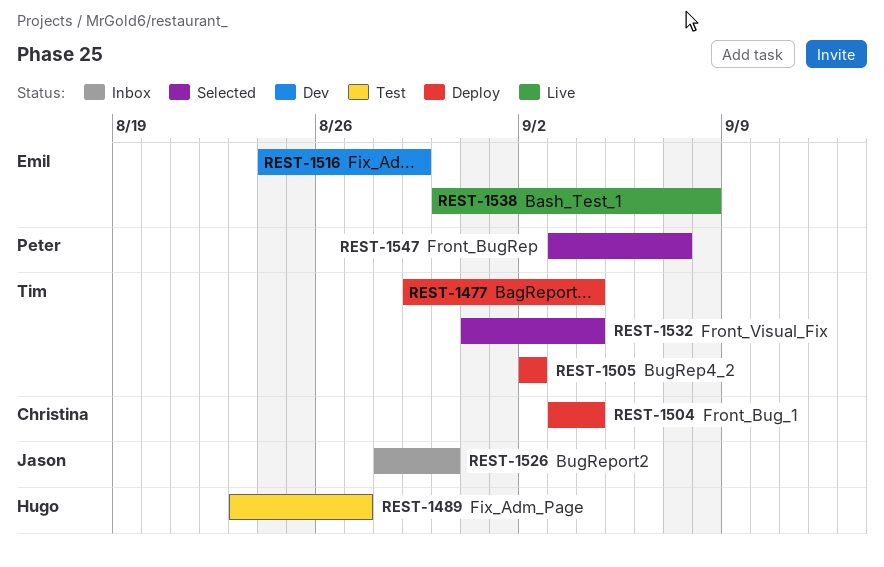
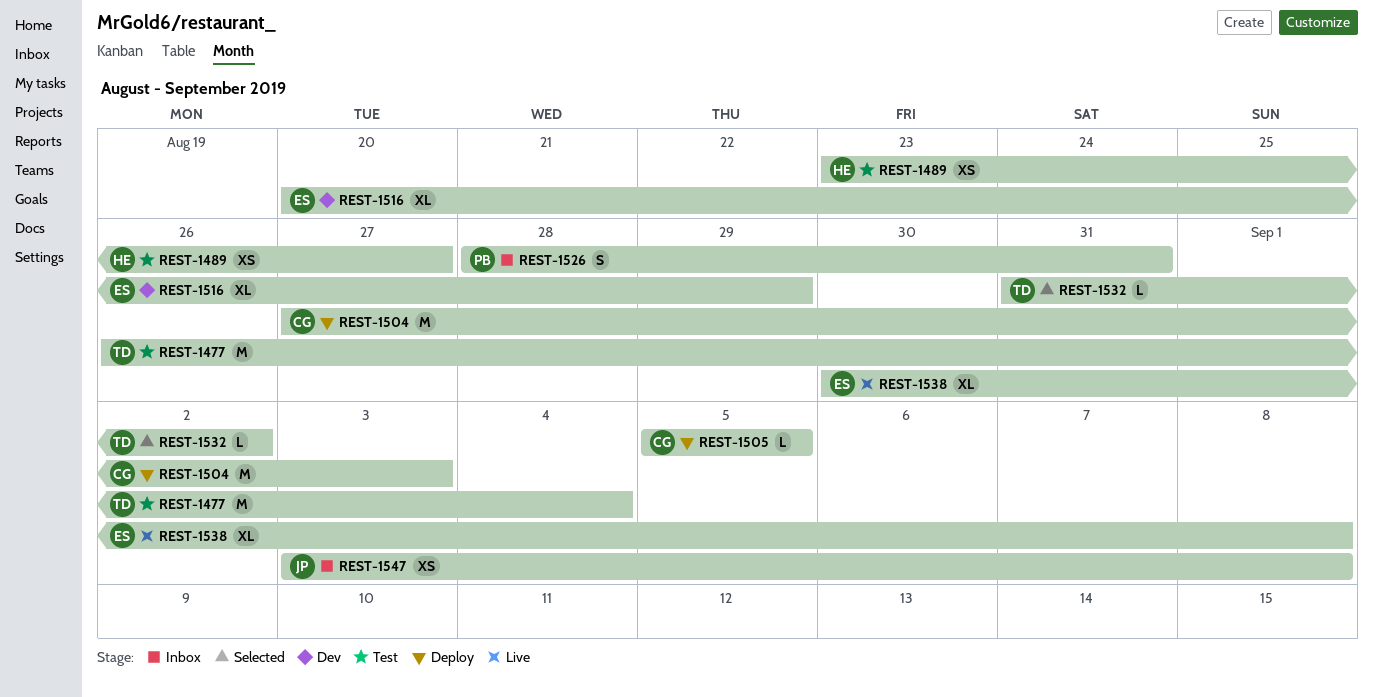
REST-1477, status: Deploy -> Test
REST-1477, start: Aug 29 -> Aug 26
REST-1504, start: Sep 3 -> Aug 27
REST-1504, due: Sep 4 -> Sep 3
REST-1505, owner: Tim -> Christina
REST-1505, start: Sep 2 -> Sep 5
REST-1505, due: Sep 2 -> Sep 5
REST-1516, start: Aug 24 -> Aug 20
REST-1526, owner: Jason -> Peter
REST-1526, due: Aug 30 -> Aug 31
REST-1532, due: Sep 4 -> Sep 2
REST-1547, status: Selected -> Inbox
REST-1547, owner: Peter -> Jason
REST-1547, due: Sep 7 -> Sep 8

